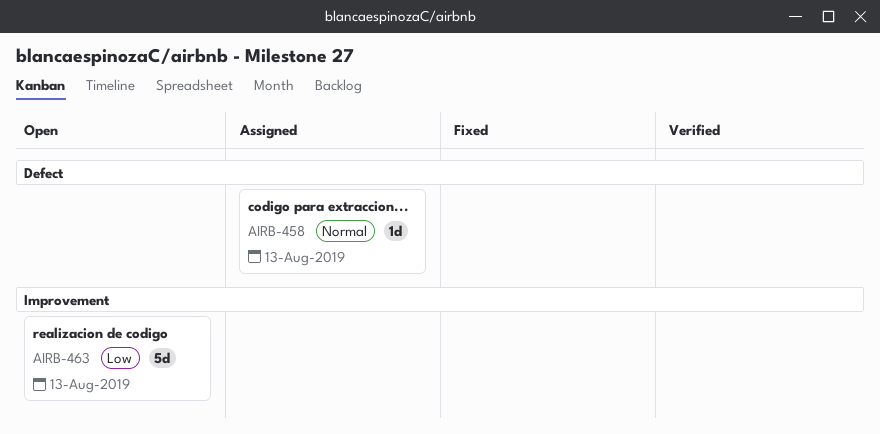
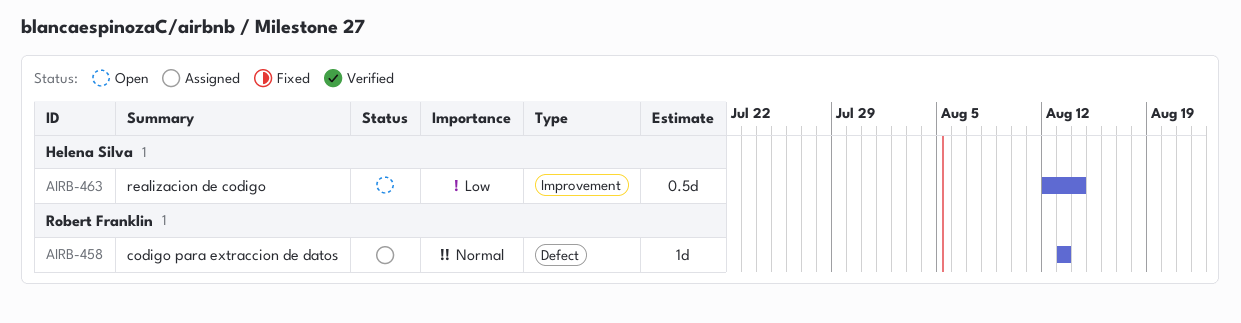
AIRB-463, estimate: 5d -> 0.5d
AIRB-463, due: Aug 13 -> Aug 14

